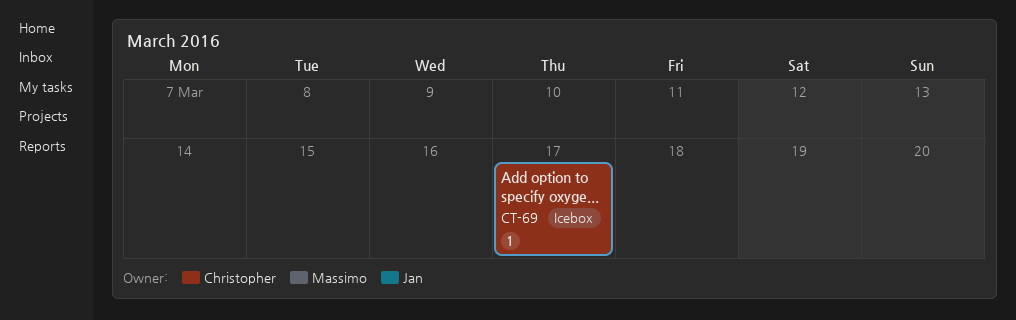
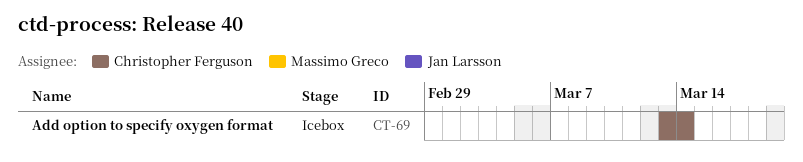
CT-69, due: Mar 17 -> Mar 14

